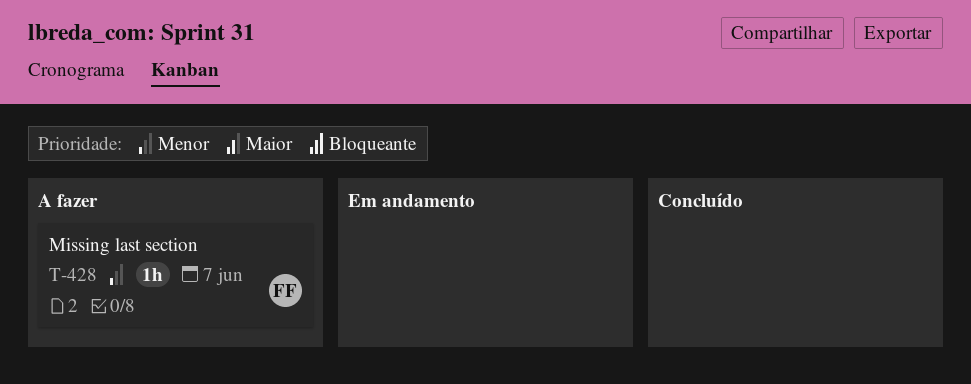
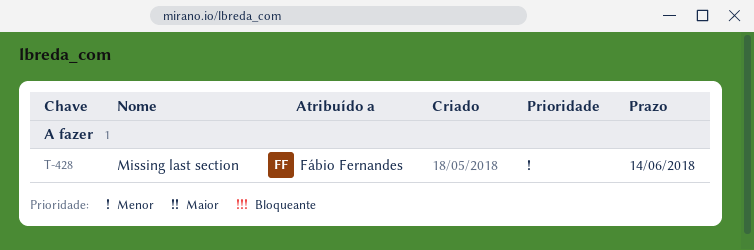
T-428, due: Jun 7 -> Jun 14

